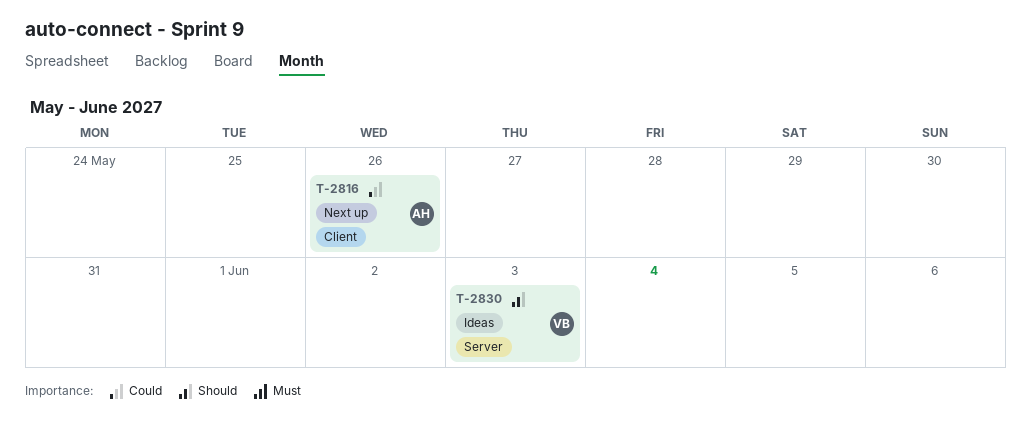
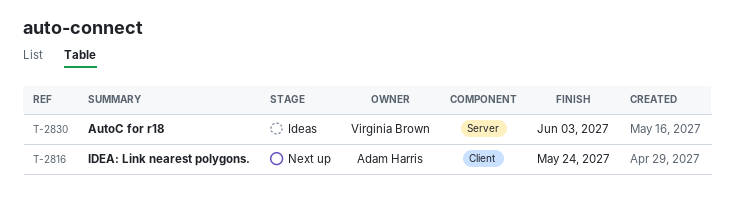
T-2816, due: May 26 -> May 24

